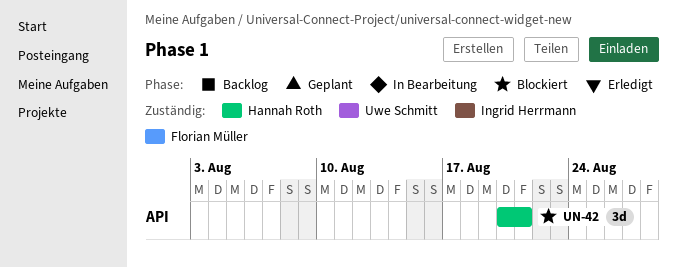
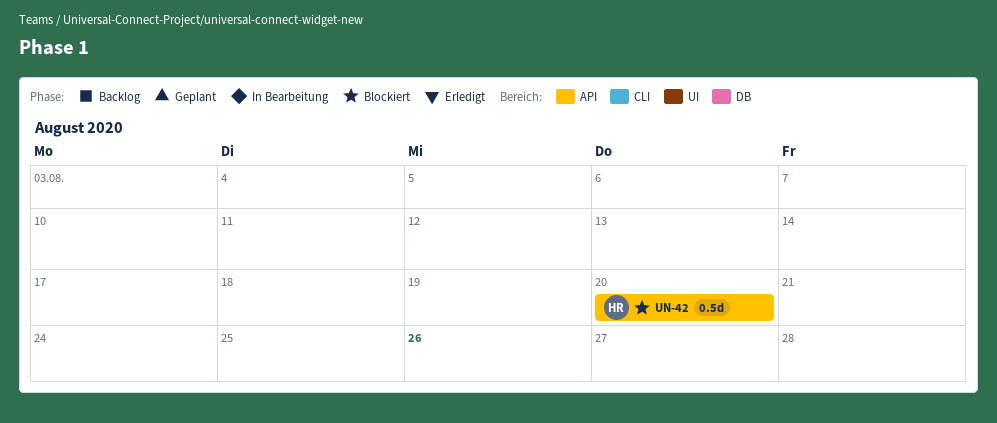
UN-42, estimate: 3d -> 0.5d
UN-42, due: Aug 21 -> Aug 20

